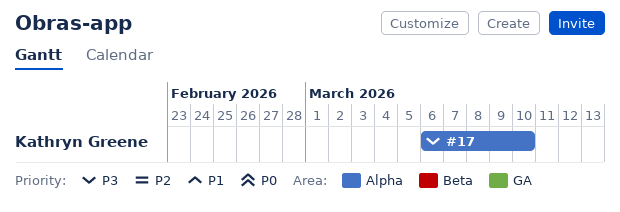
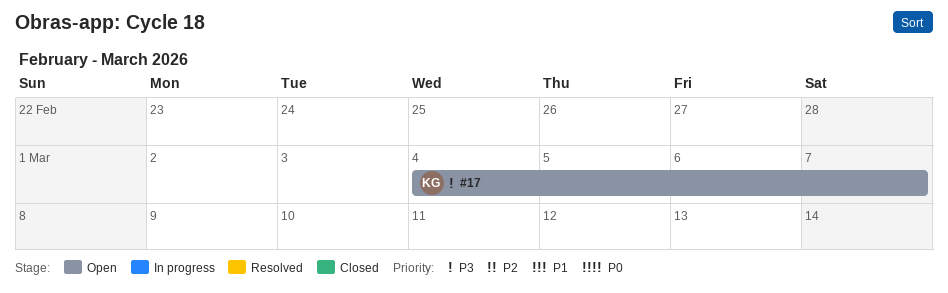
#17, start: Mar 6 -> Mar 4
#17, due: Mar 10 -> Mar 7

